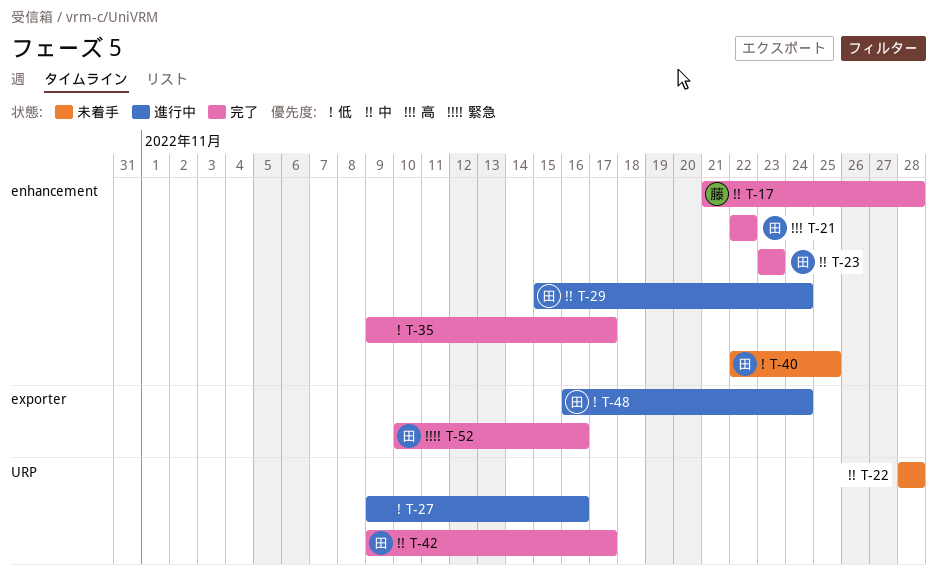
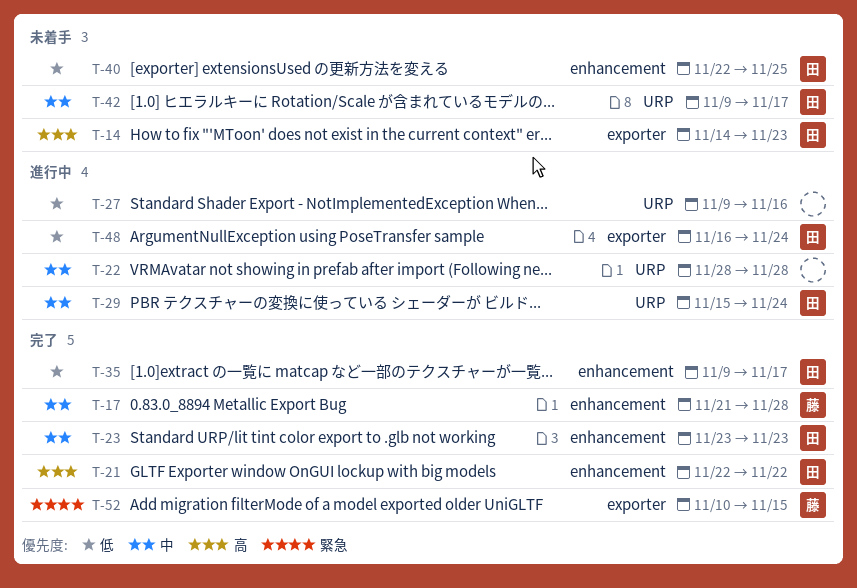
T-14: none -> present
T-22, status: 未着手 -> 進行中
T-29, label: enhancement -> URP
T-35, owner: none -> 田
T-42, status: 完了 -> 未着手
T-52, owner: 田 -> 藤
T-52, due: Nov 16 -> Nov 15

